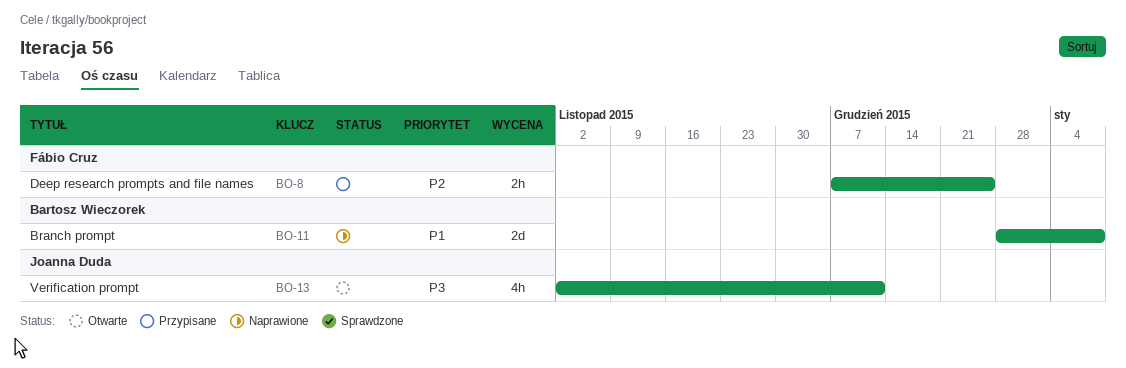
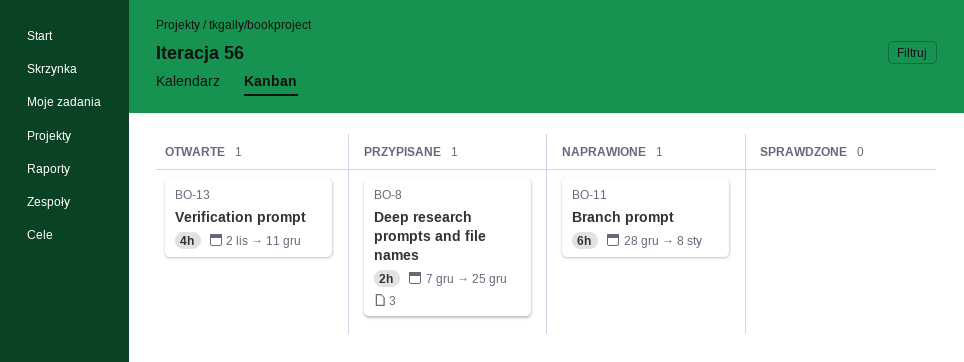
BO-11, estimate: 2d -> 6h

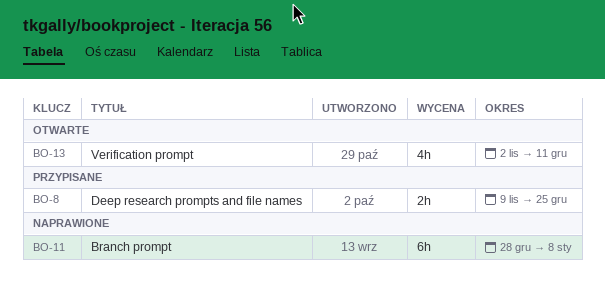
BO-8, start: Dec 7 -> Nov 9

